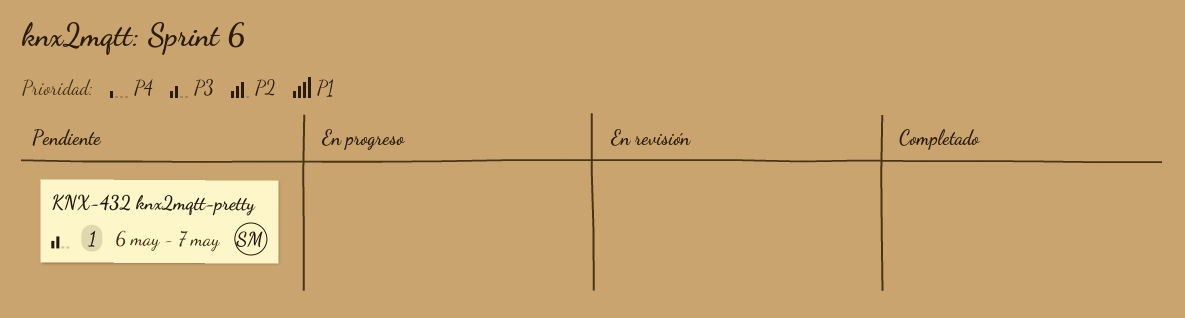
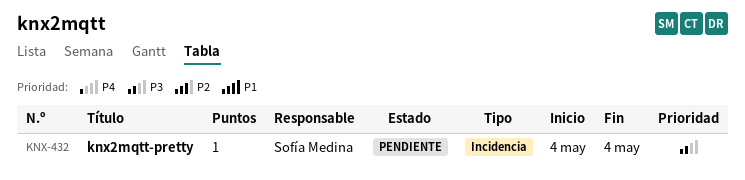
KNX-432, start: May 6 -> May 4
KNX-432, due: May 7 -> May 4

